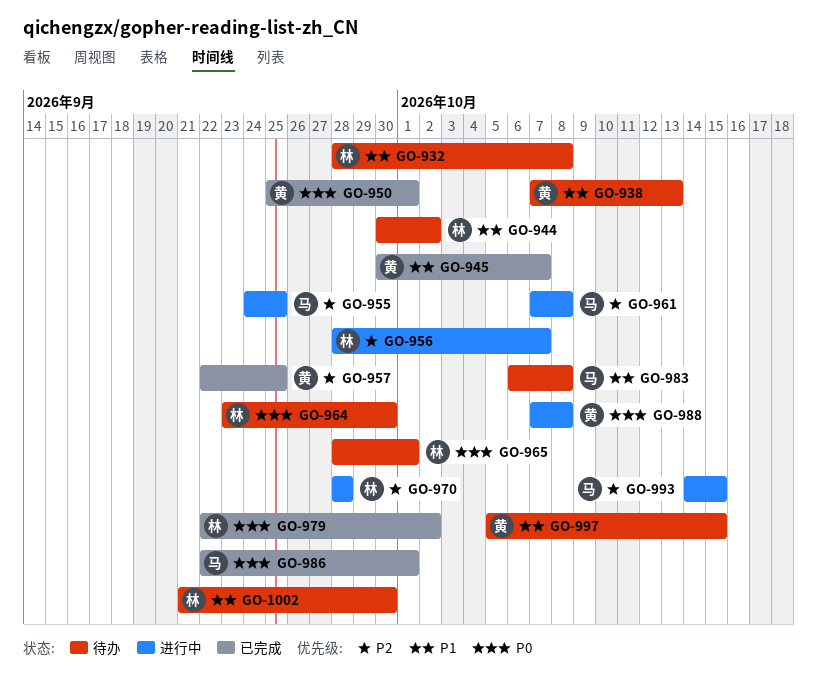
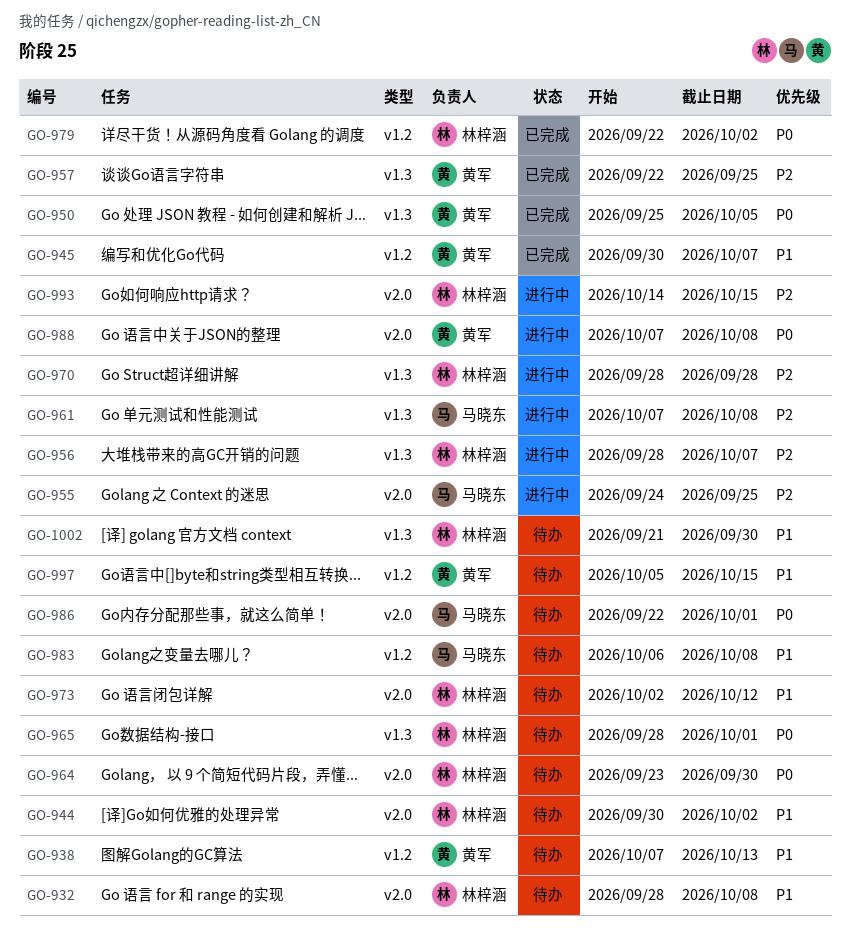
GO-950, due: Oct 1 -> Oct 5
GO-973: none -> present
GO-986, status: 已完成 -> 待办
GO-993, owner: 马晓东 -> 林梓涵

